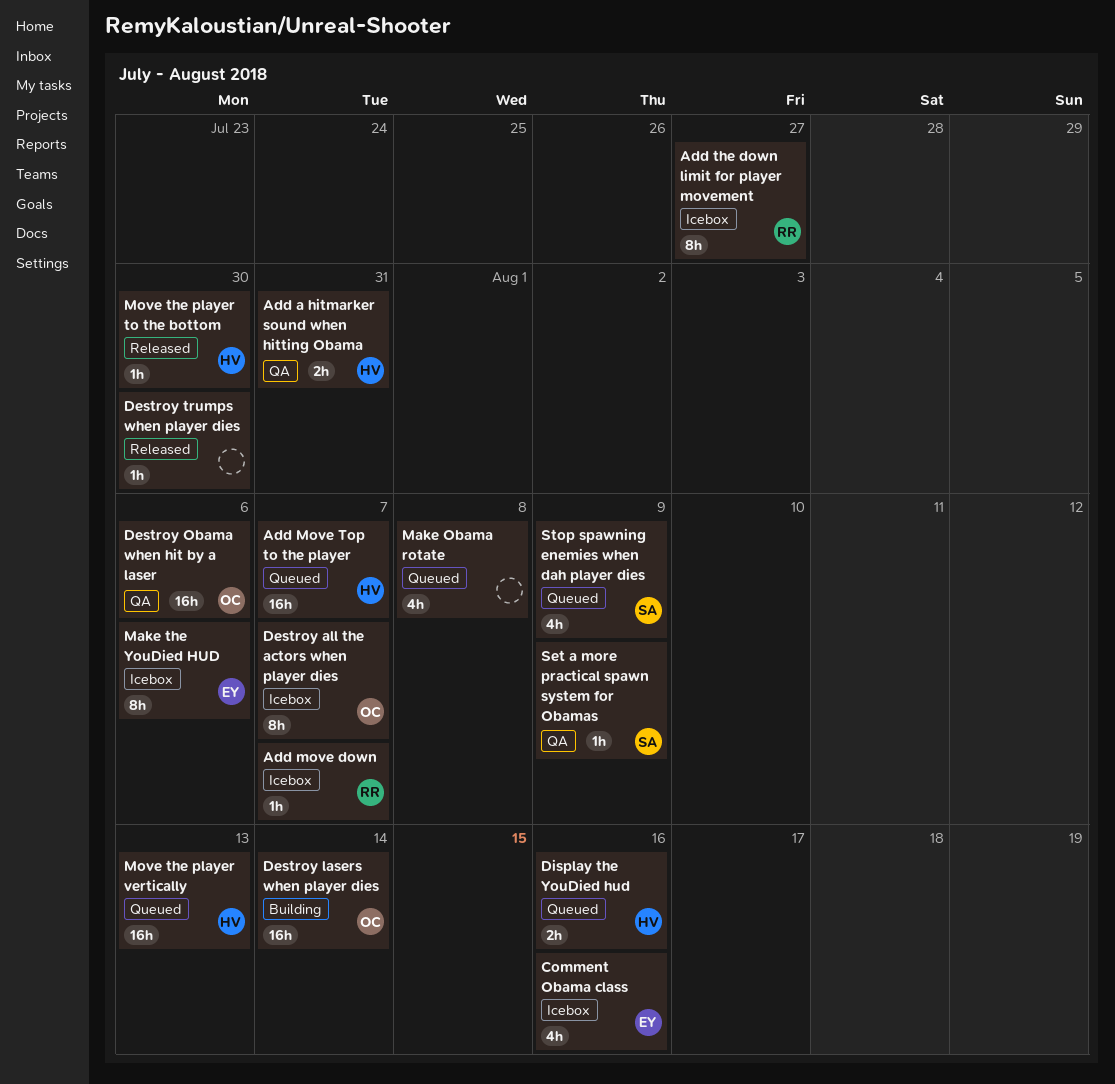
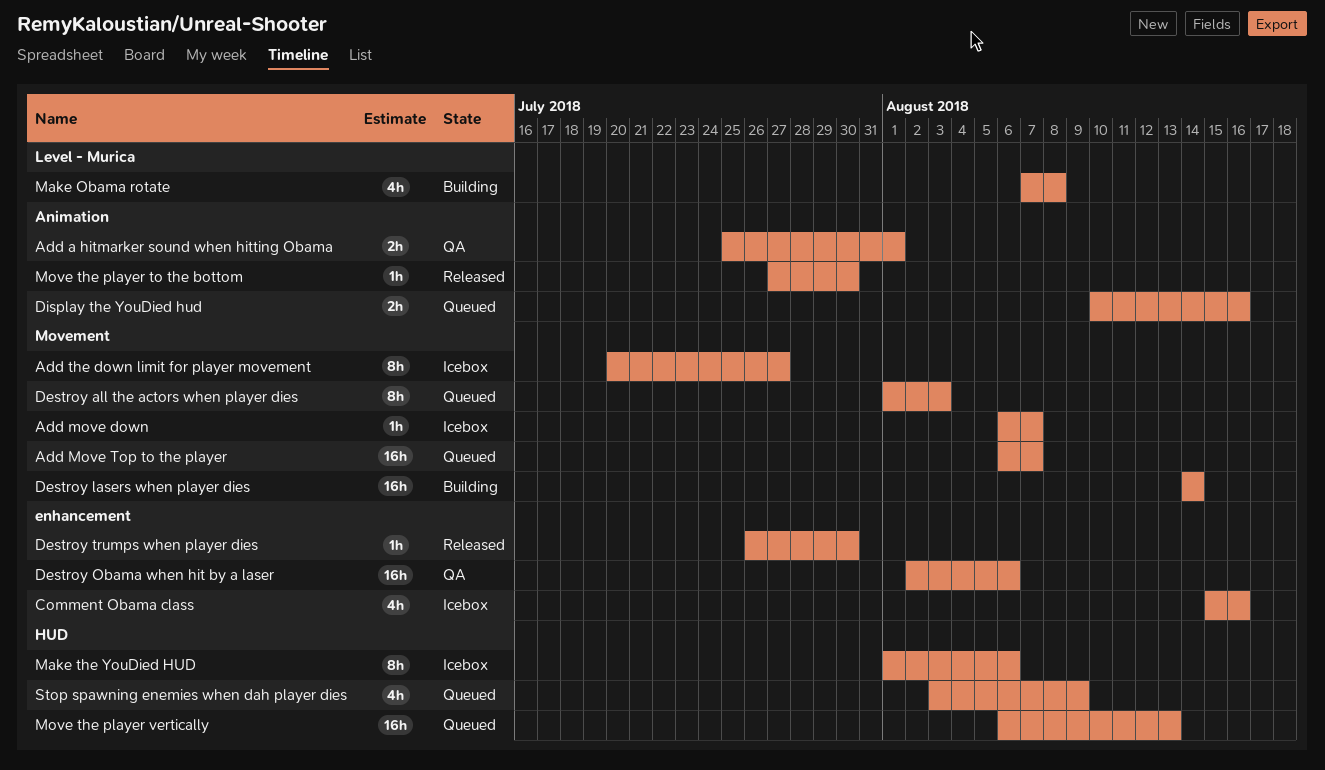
Add a hitmarker sound when hitting Obama, due: Jul 31 -> Aug 1
Destroy all the actors when player dies, status: Icebox -> Queued
Destroy all the actors when player dies, due: Aug 7 -> Aug 3
Make Obama rotate, status: Queued -> Building
Set a more practical spawn system for Obamas: present -> none

